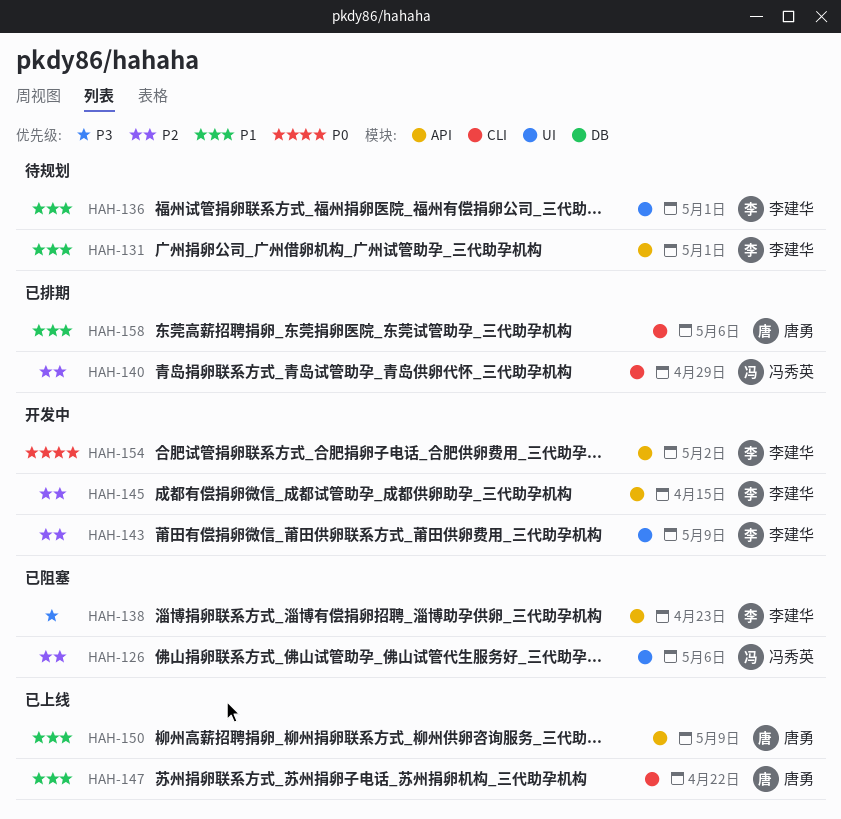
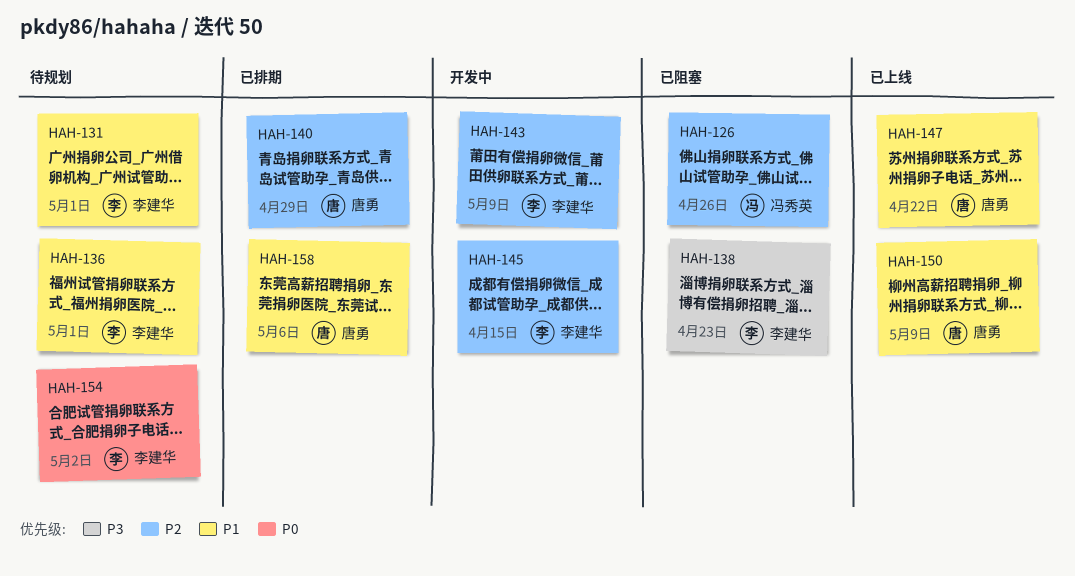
HAH-126, due: May 6 -> Apr 26
HAH-140, owner: 冯秀英 -> 唐勇
HAH-154, status: 开发中 -> 待规划

